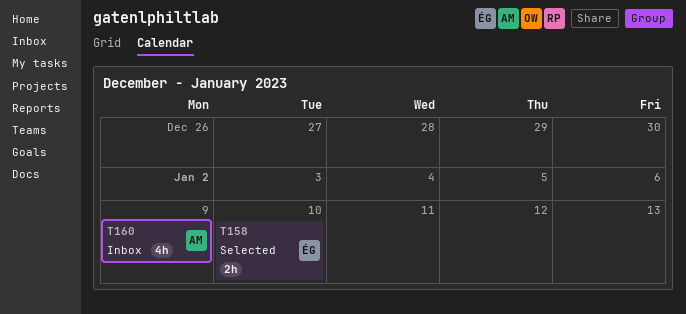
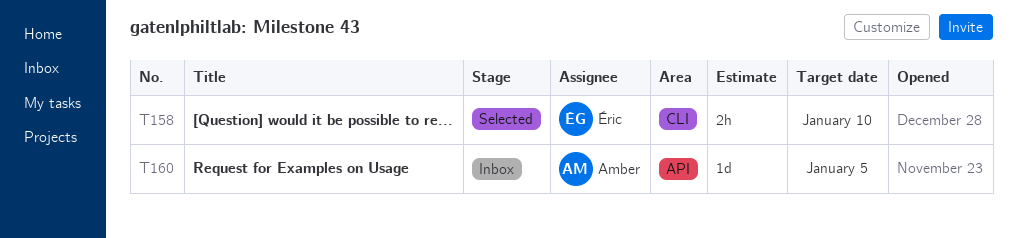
T160, estimate: 4h -> 1d
T160, due: Jan 9 -> Jan 5

